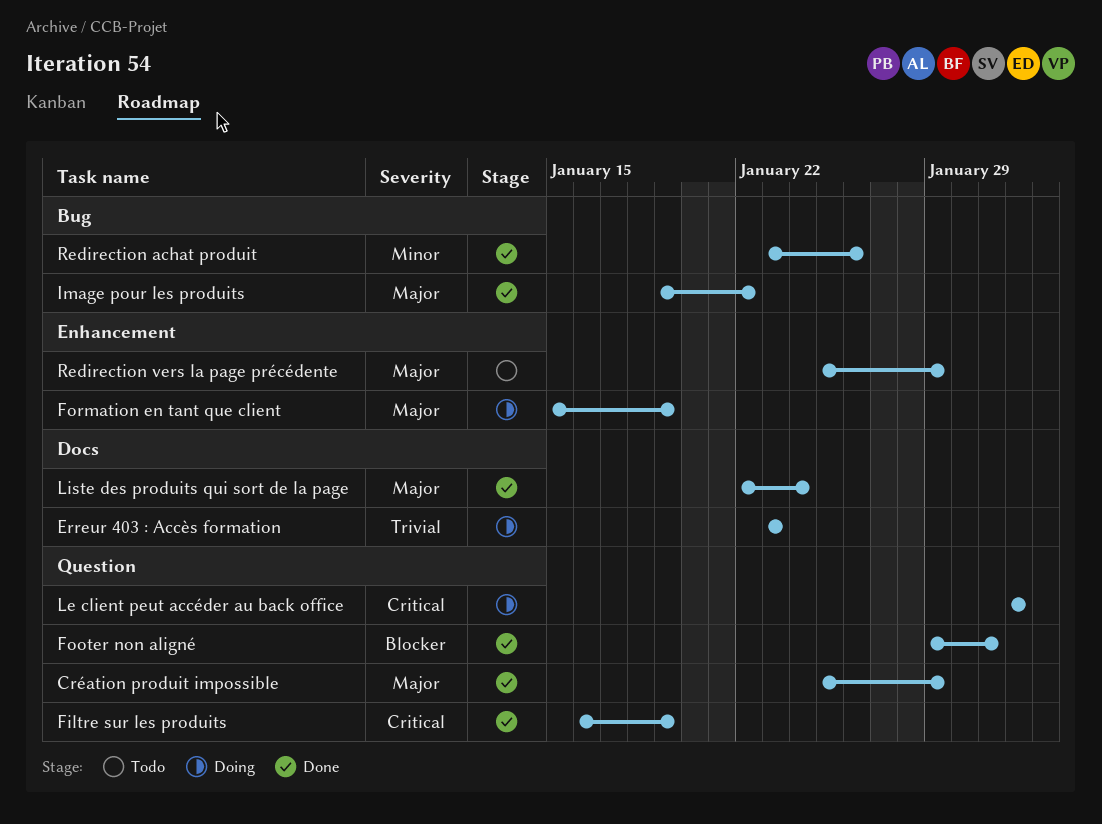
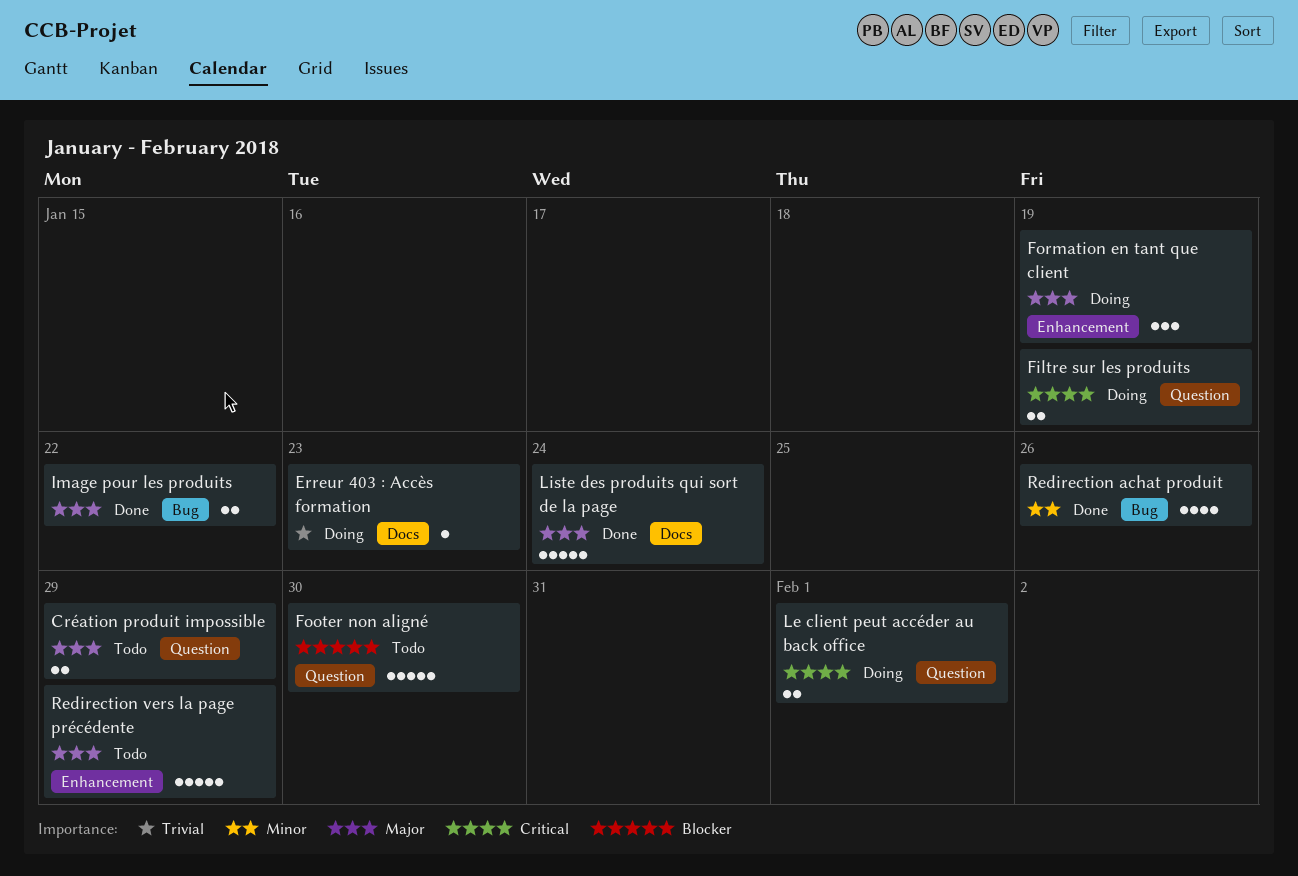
Création produit impossible, status: Done -> Todo
Filtre sur les produits, status: Done -> Doing
Footer non aligné, status: Done -> Todo
Footer non aligné, due: Jan 31 -> Jan 30

